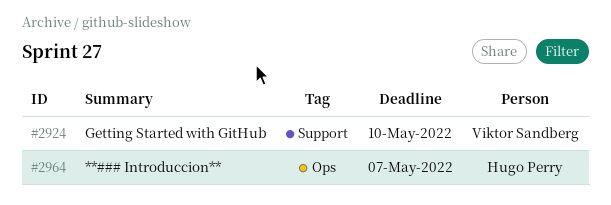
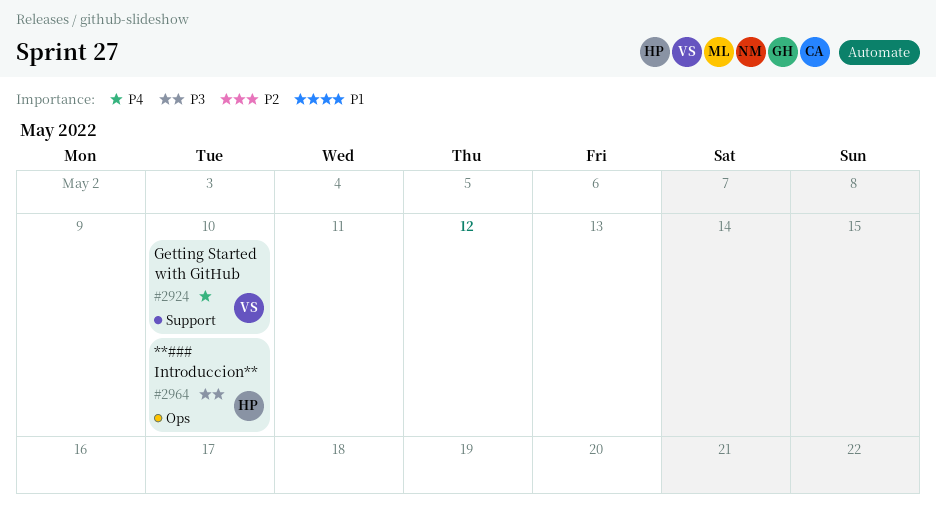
#2964, due: May 7 -> May 10

